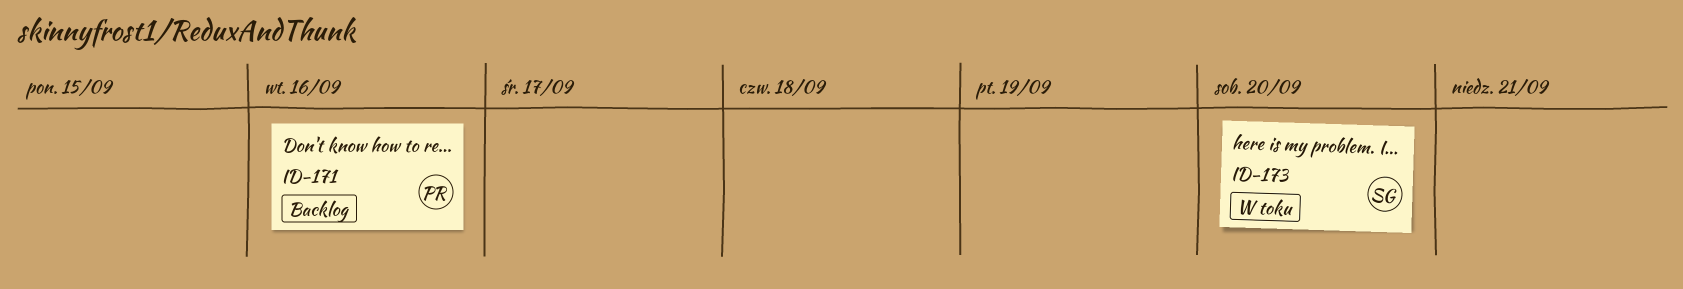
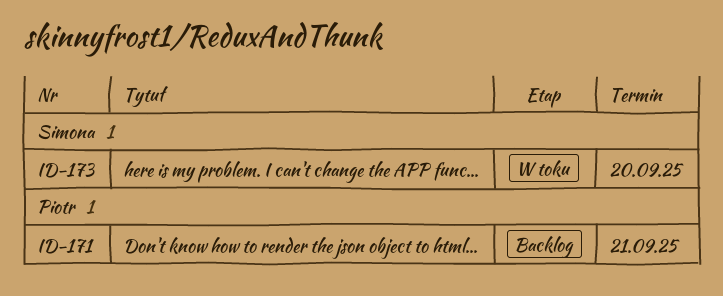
ID-171, due: Sep 16 -> Sep 21

